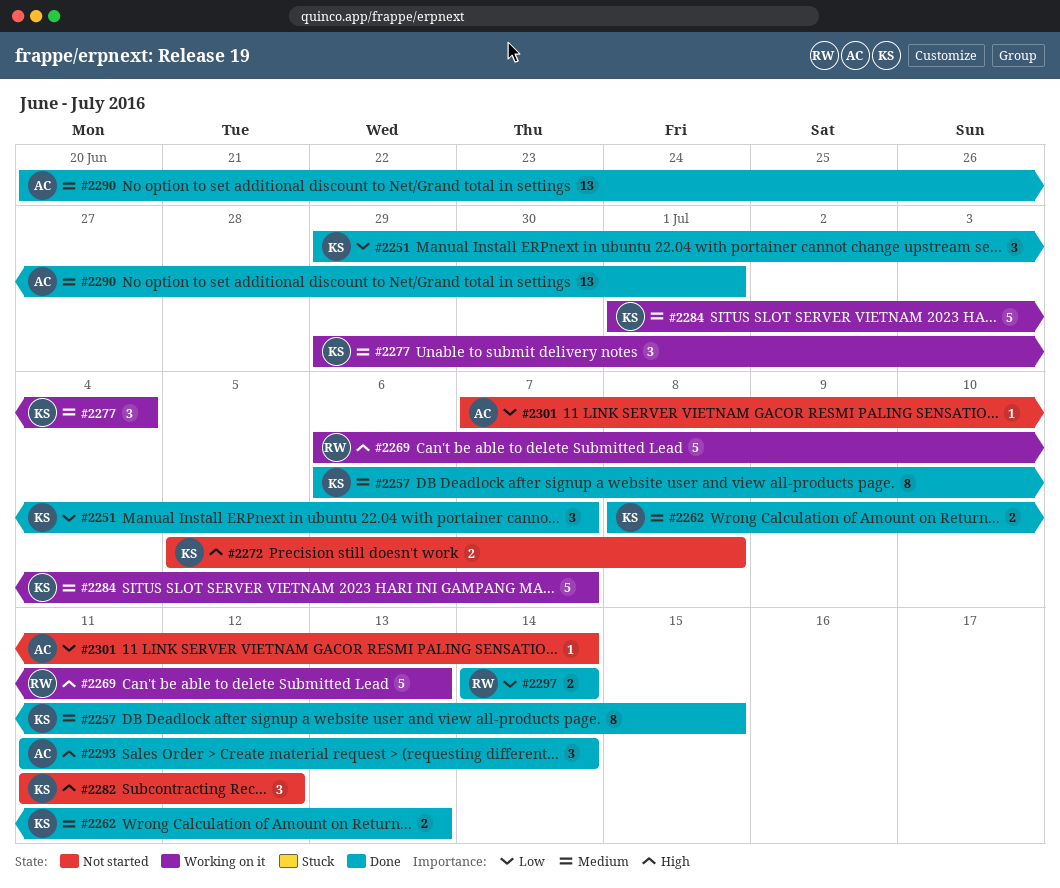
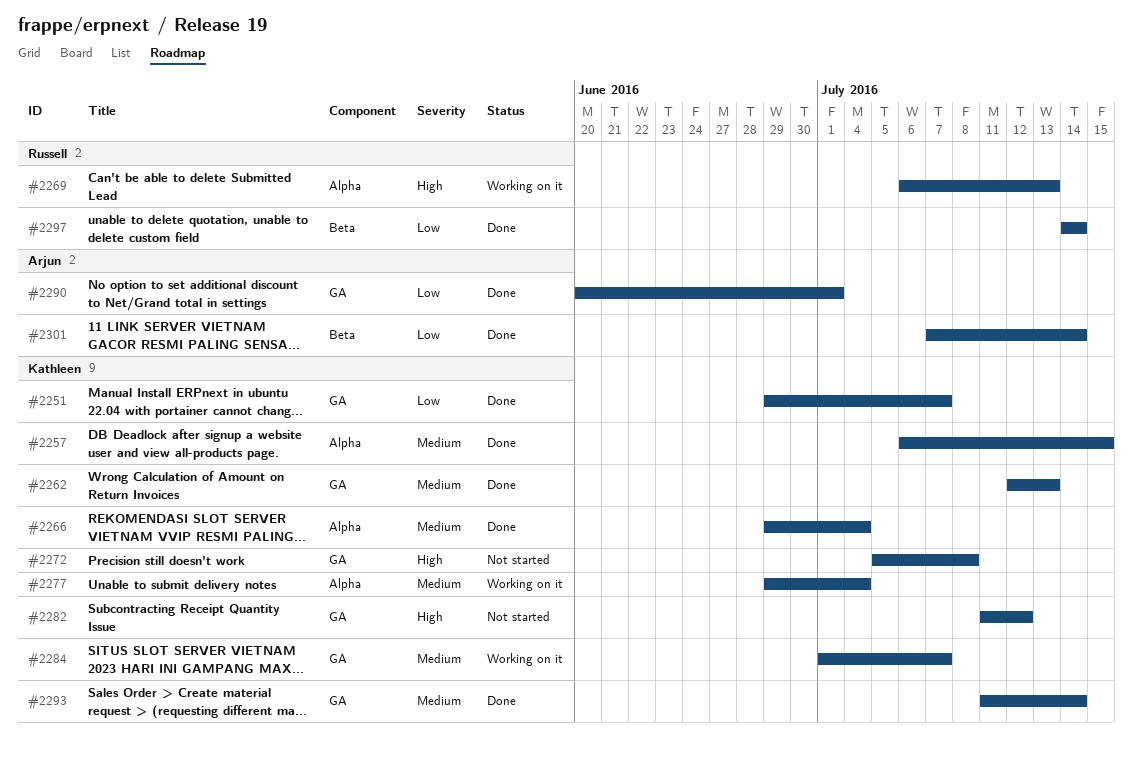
#2262, start: Jul 8 -> Jul 12
#2266: none -> present
#2290, priority: Medium -> Low
#2293, owner: Arjun -> Kathleen
#2293, priority: High -> Medium
#2301, status: Not started -> Done

